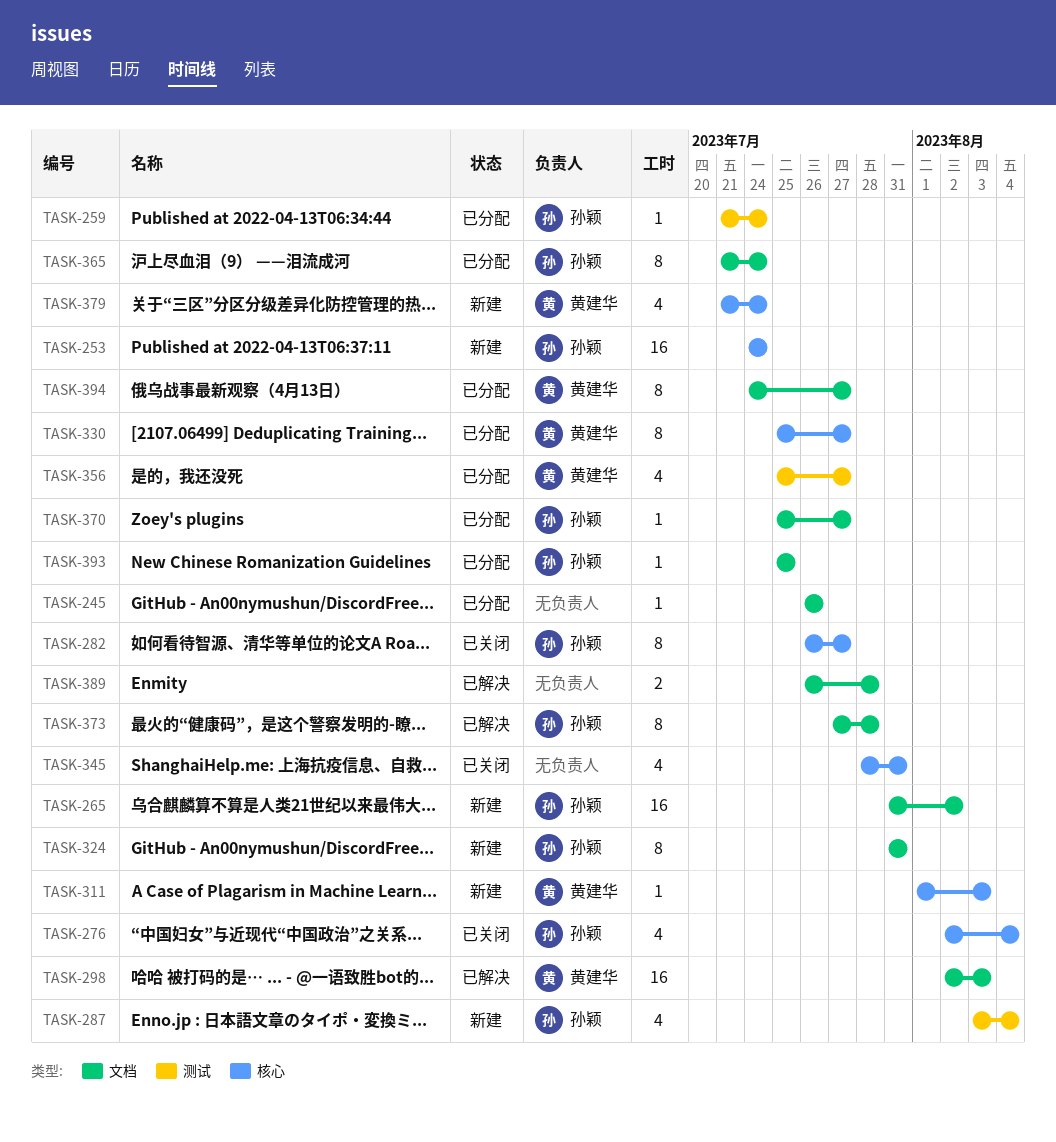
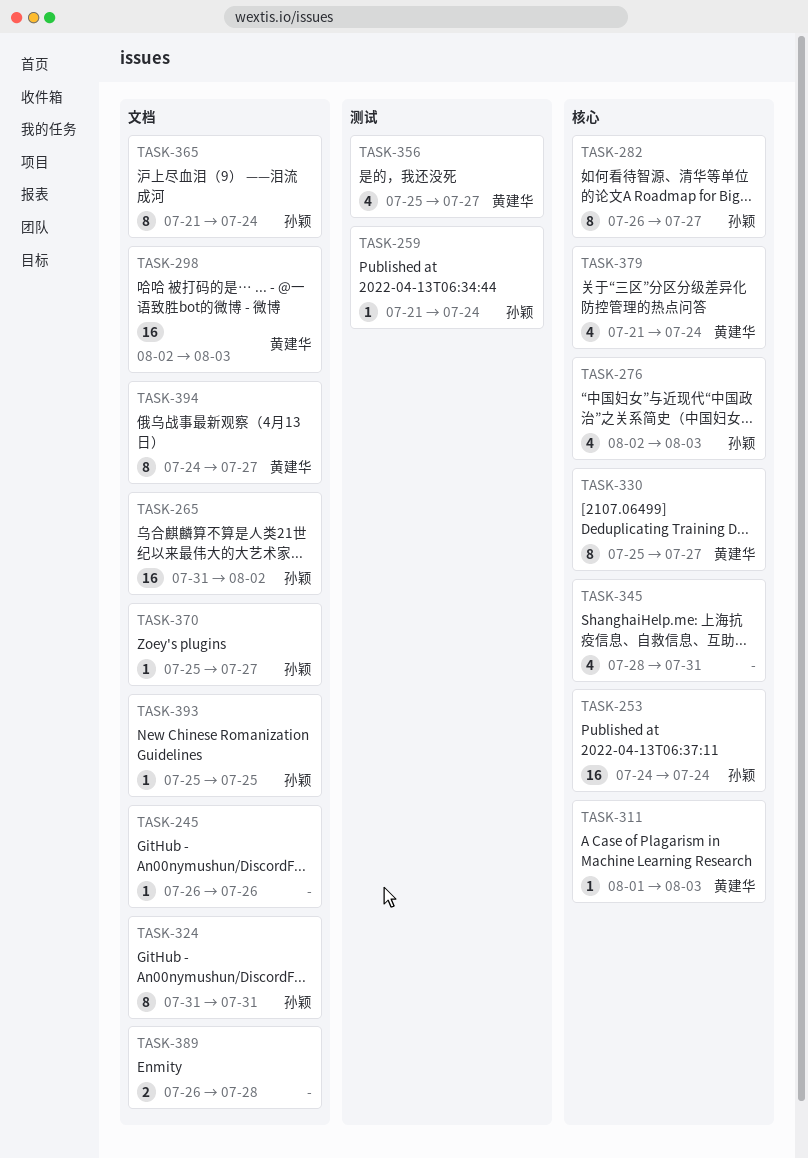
TASK-276, due: Aug 4 -> Aug 3
TASK-287: present -> none
TASK-373: present -> none

